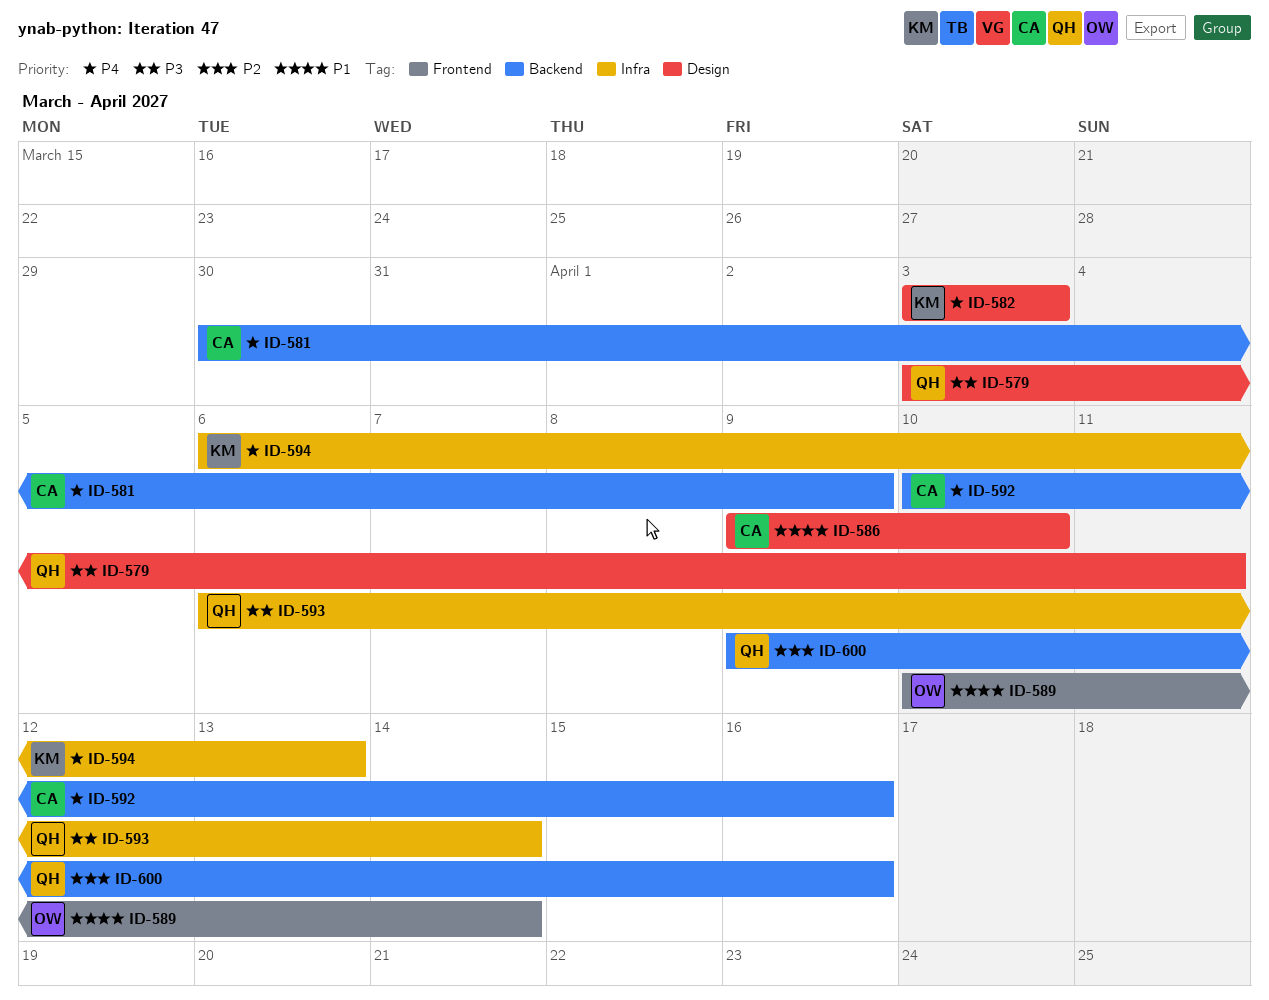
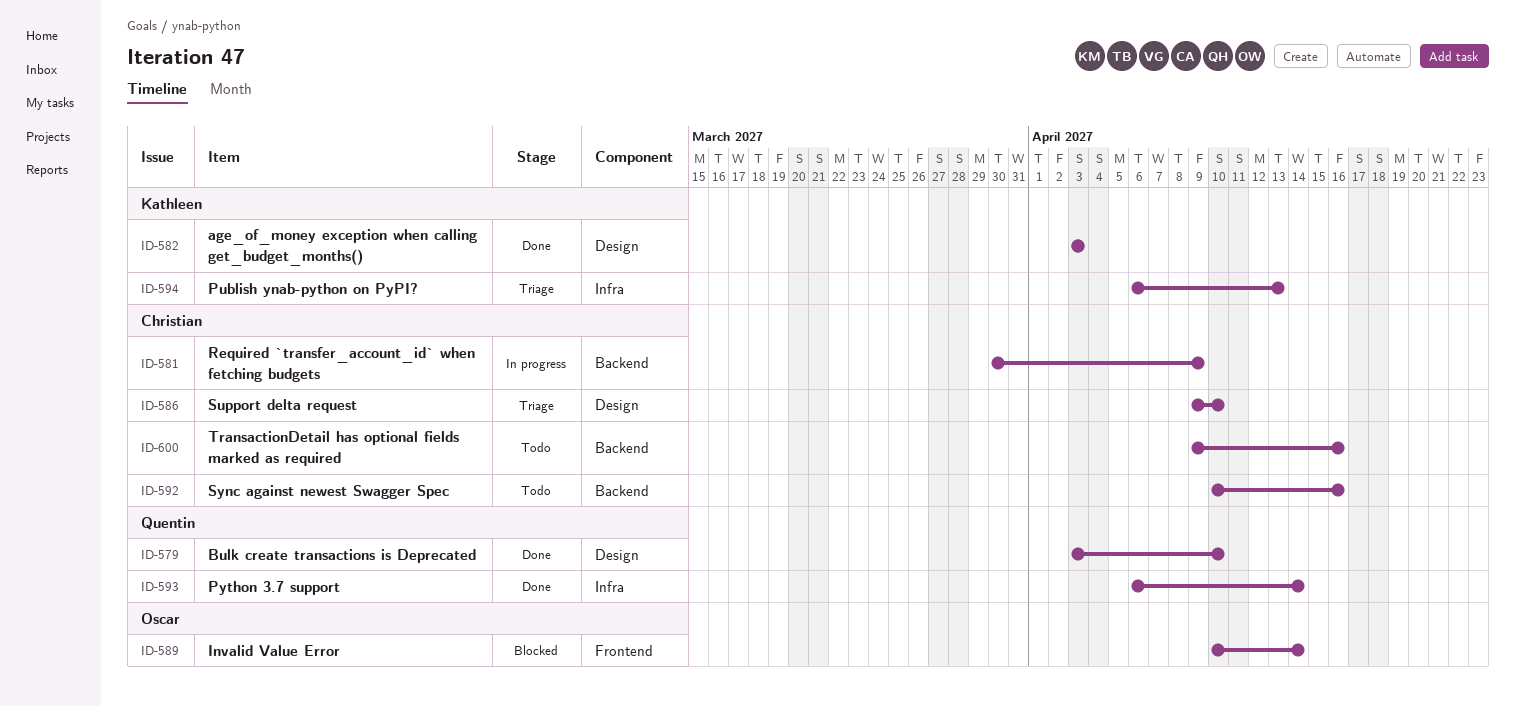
ID-579, due: Apr 11 -> Apr 10
ID-600, owner: Quentin -> Christian

